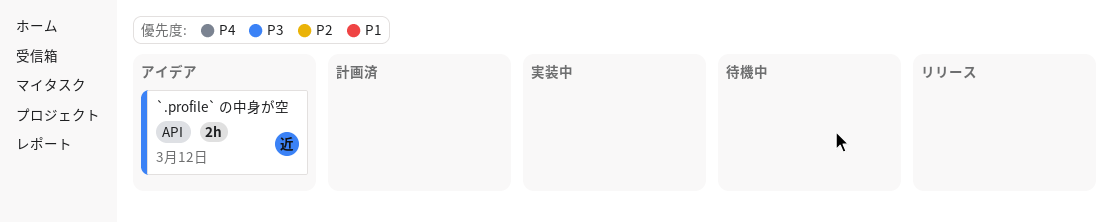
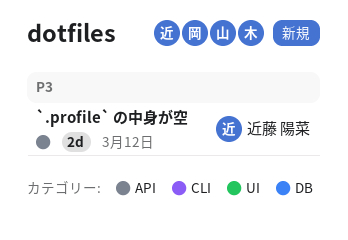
`.profile` の中身が空, estimate: 2h -> 2d

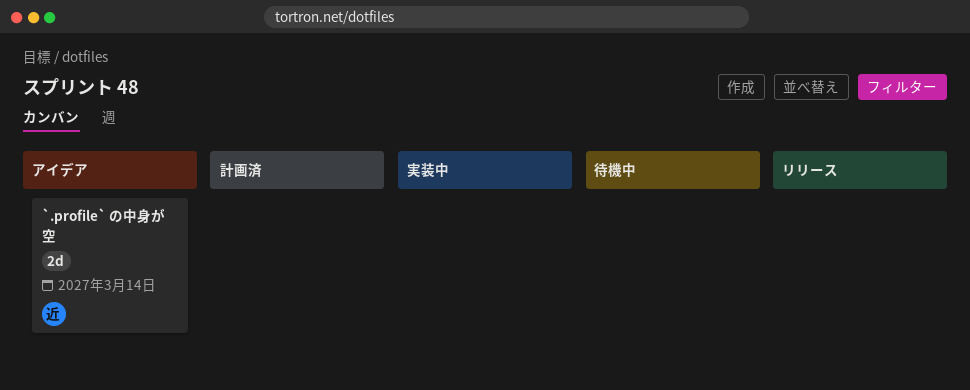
`.profile` の中身が空, due: Mar 12 -> Mar 14

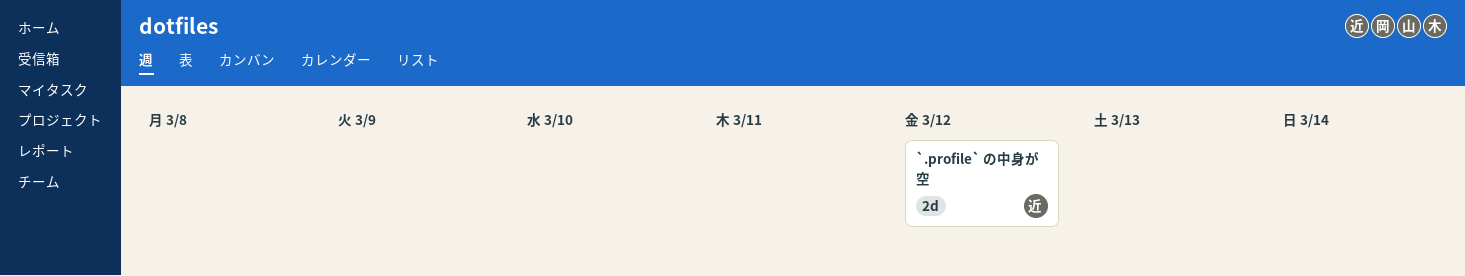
`.profile` の中身が空, due: Mar 14 -> Mar 12

